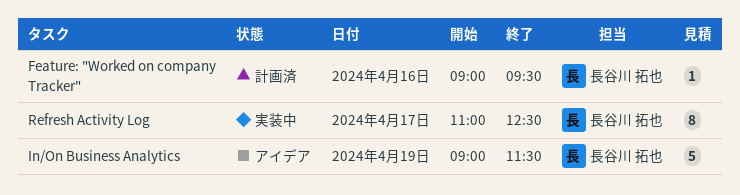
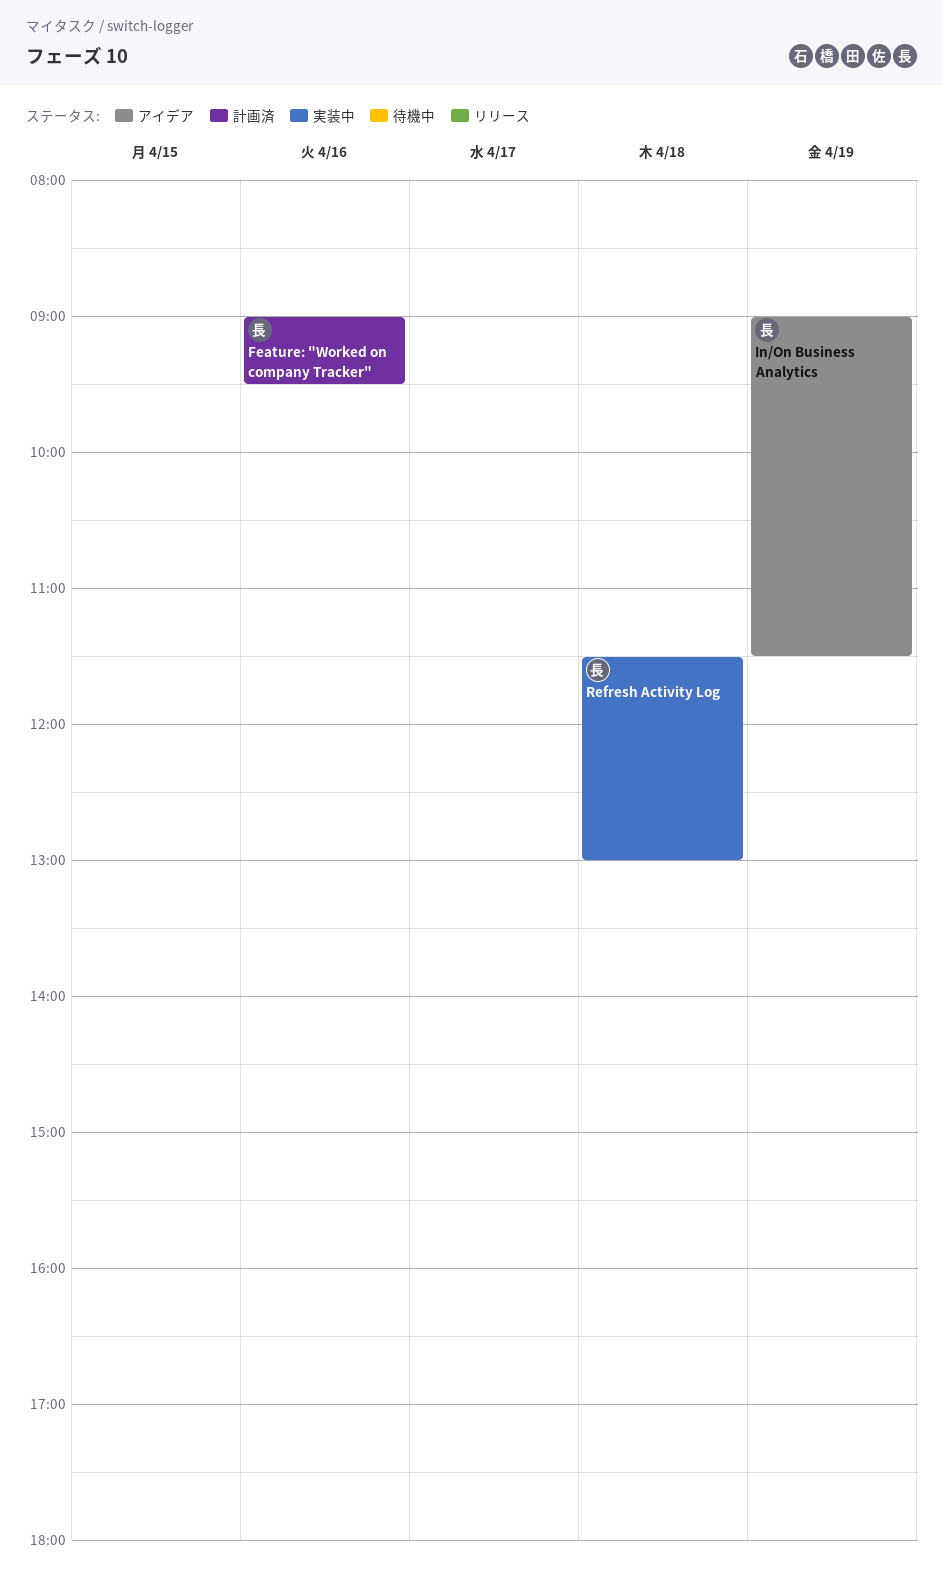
Refresh Activity Log, day: Apr 17 -> Apr 18
Refresh Activity Log, begins: 11:00 -> 11:30
Refresh Activity Log, ends: 12:30 -> 13:00

